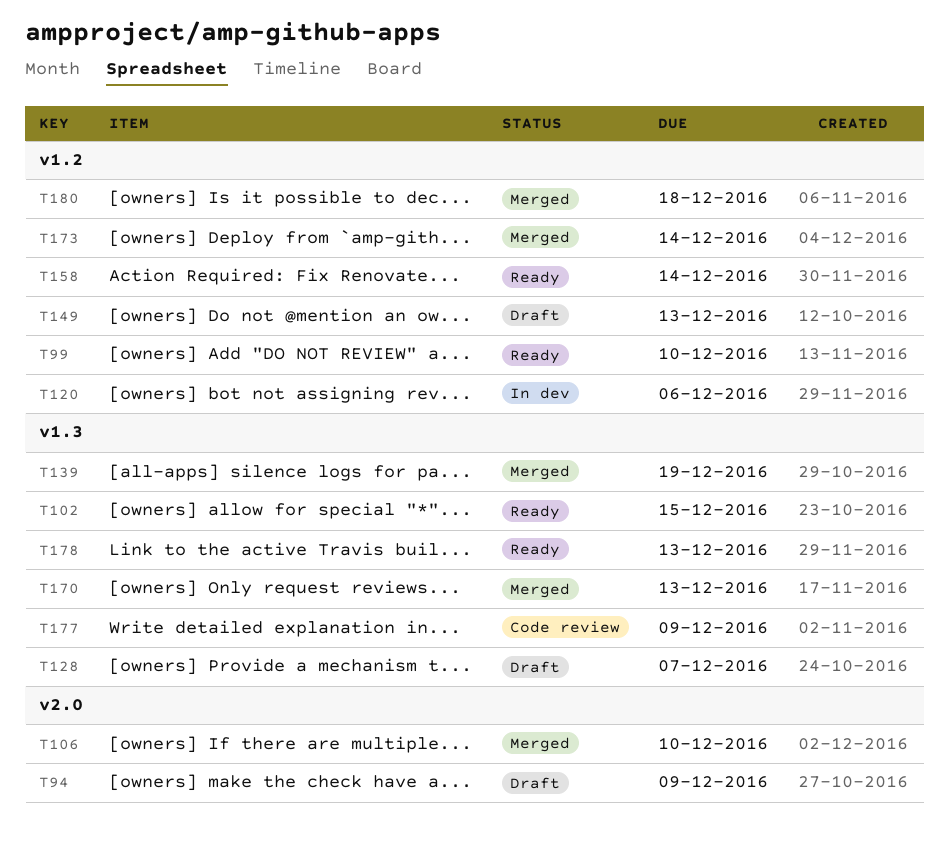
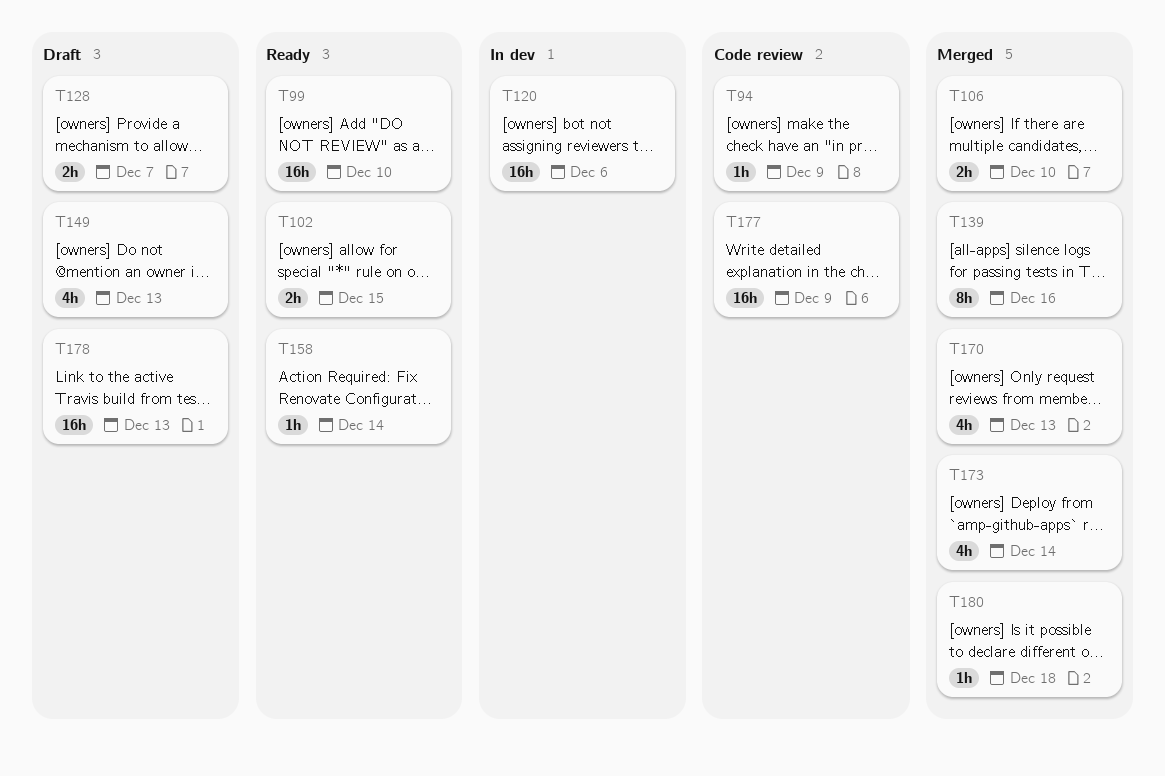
T94, status: Draft -> Code review
T139, due: Dec 19 -> Dec 16
T178, status: Ready -> Draft

